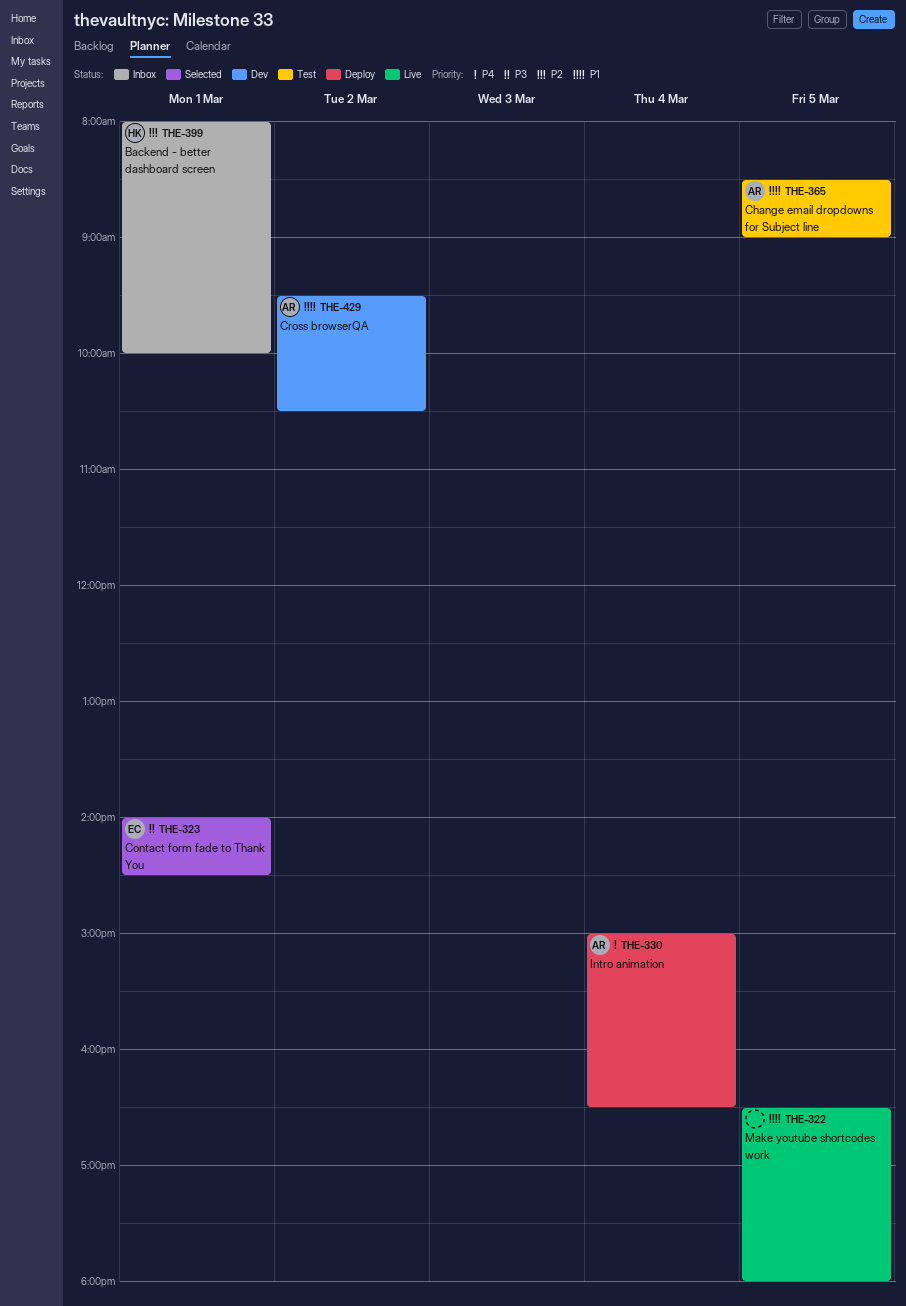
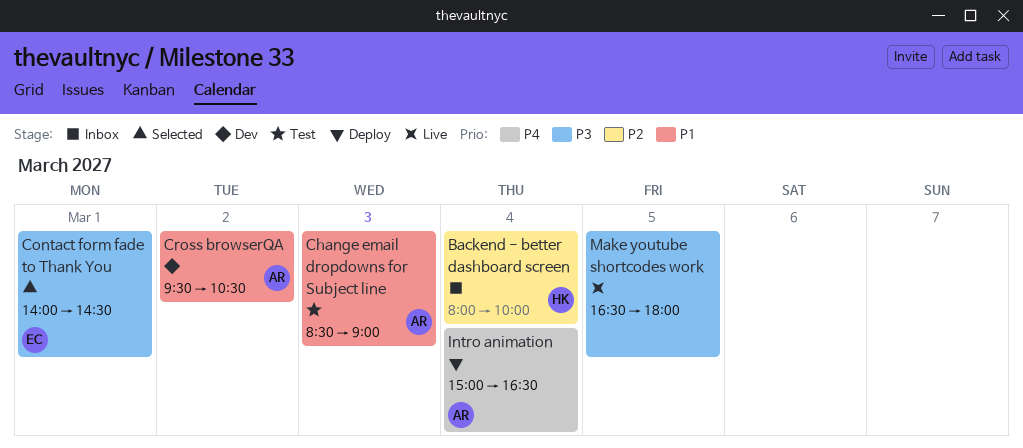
Backend - better dashboard screen, day: Mar 1 -> Mar 4
Change email dropdowns for Subject line, day: Mar 5 -> Mar 3
Make youtube shortcodes work, priority: P1 -> P3

